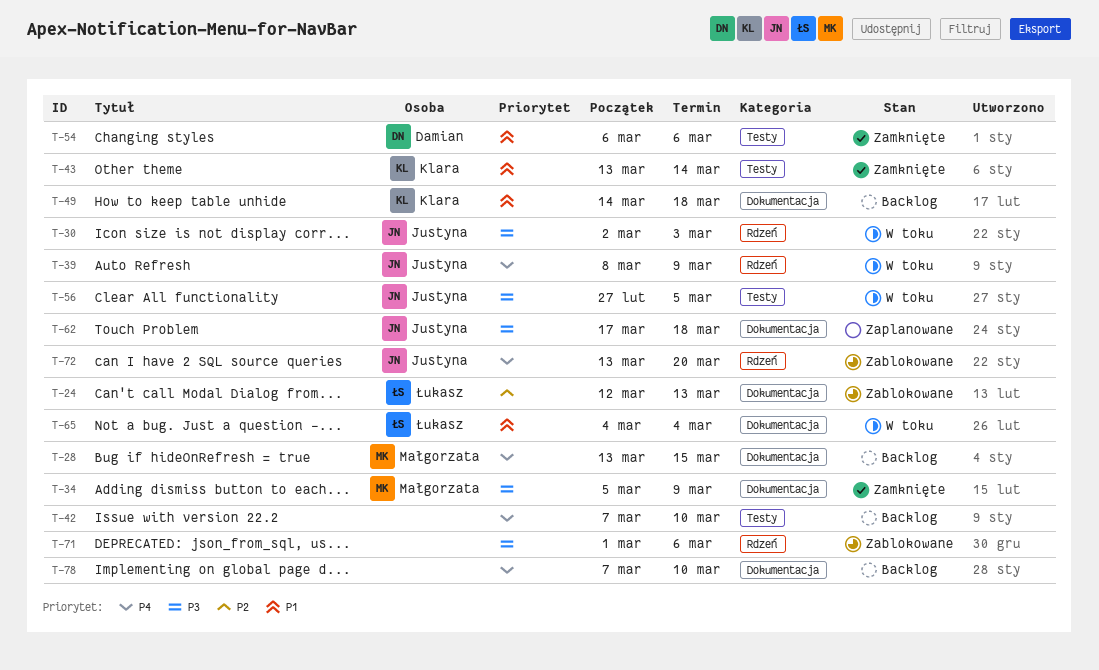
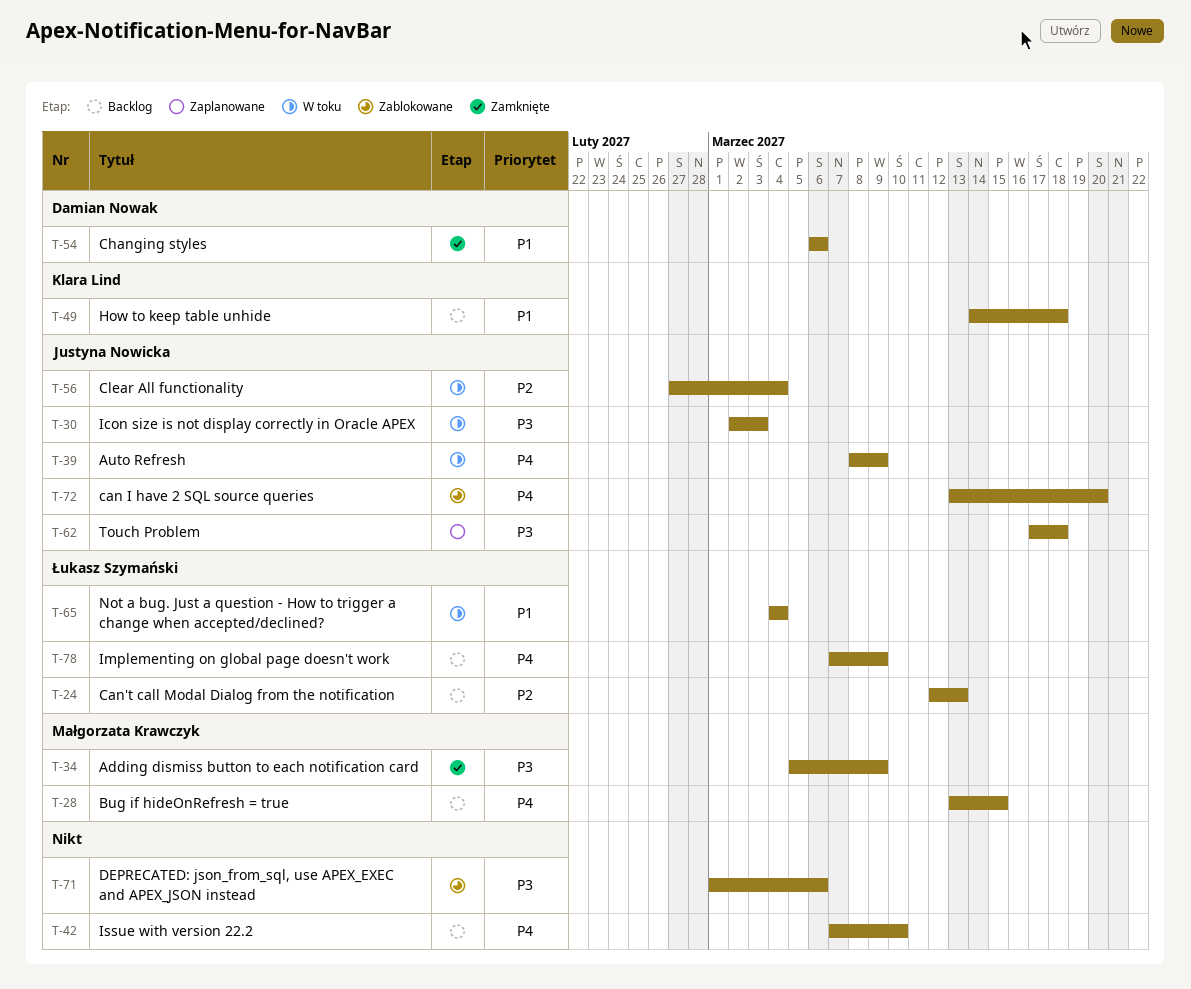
T-24, status: Zablokowane -> Backlog
T-43: present -> none
T-56, priority: P3 -> P2
T-56, due: Mar 5 -> Mar 4
T-78, owner: none -> Łukasz Szymański
T-78, due: Mar 10 -> Mar 9

